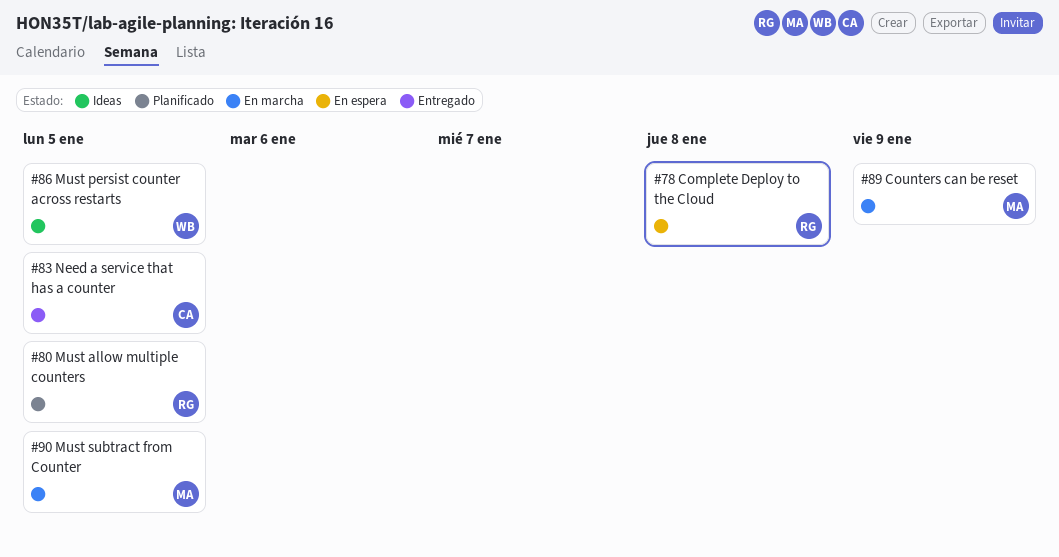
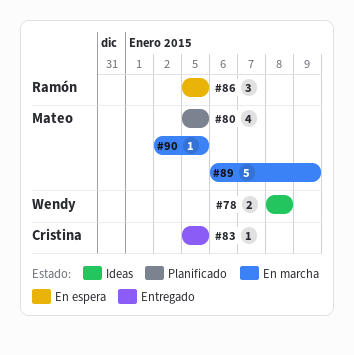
#78, status: En espera -> Ideas
#78, owner: Ramón -> Wendy
#80, owner: Ramón -> Mateo
#86, status: Ideas -> En espera
#86, owner: Wendy -> Ramón

